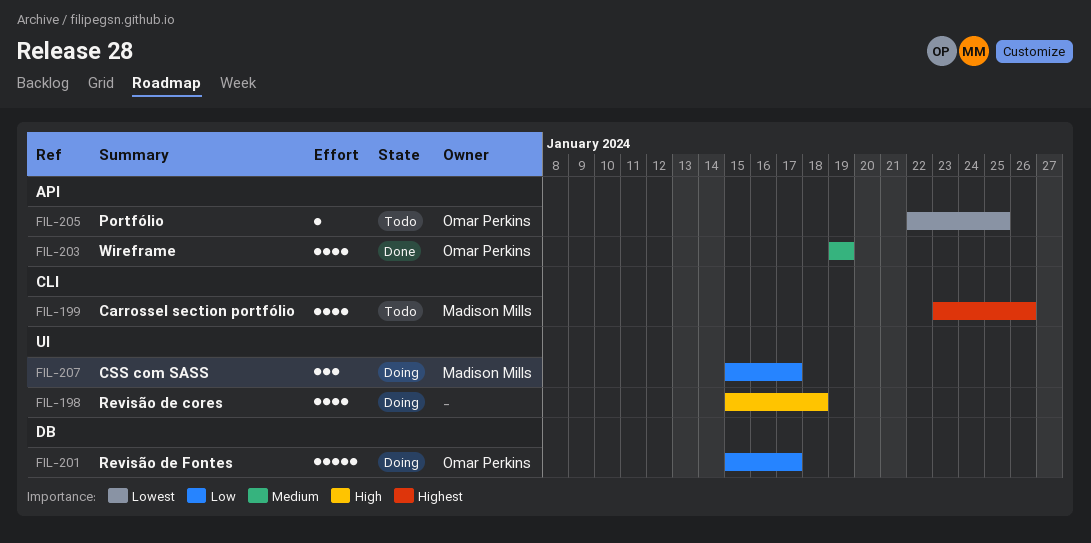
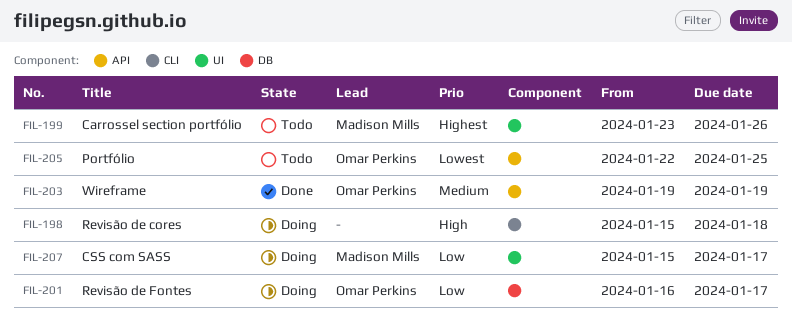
FIL-198, label: UI -> CLI
FIL-199, label: CLI -> UI
FIL-201, start: Jan 15 -> Jan 16

